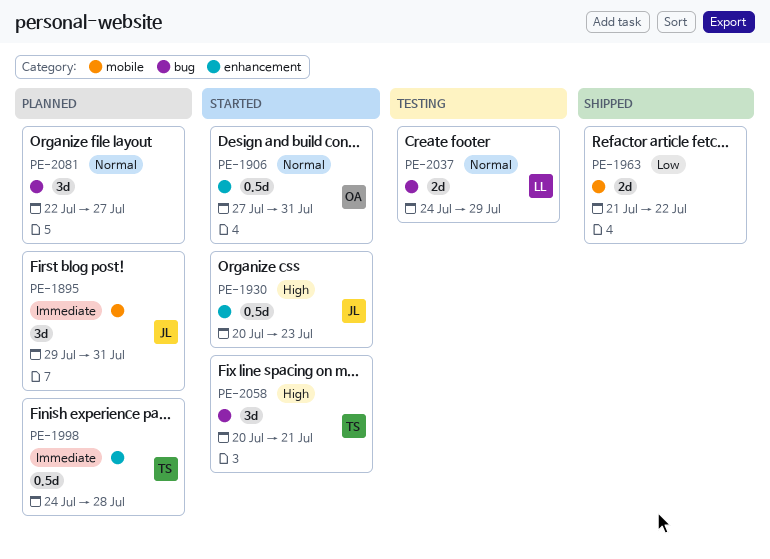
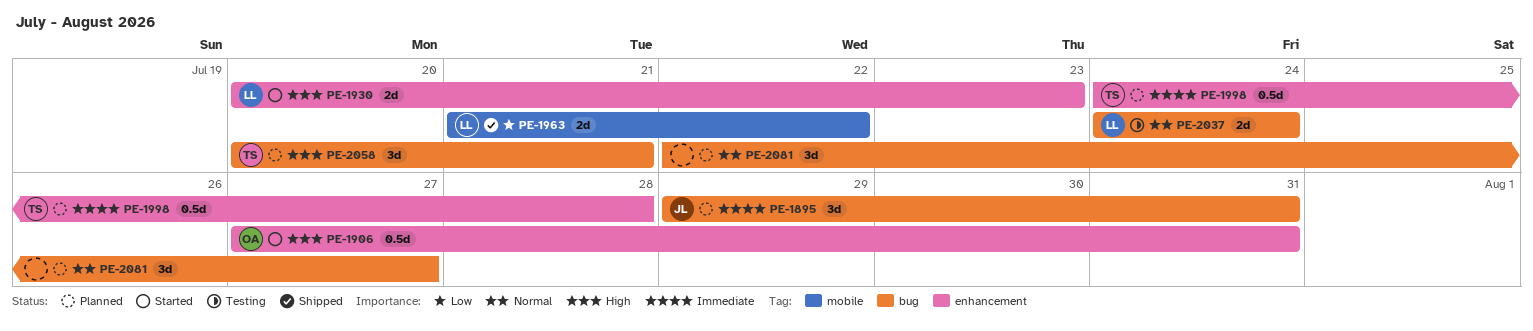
PE-1895, label: mobile -> bug
PE-1906, priority: Normal -> High
PE-1930, owner: JL -> LL
PE-1930, estimate: 0.5d -> 2d
PE-1963, owner: none -> LL
PE-2037, due: Jul 29 -> Jul 24
PE-2058, status: Started -> Planned

